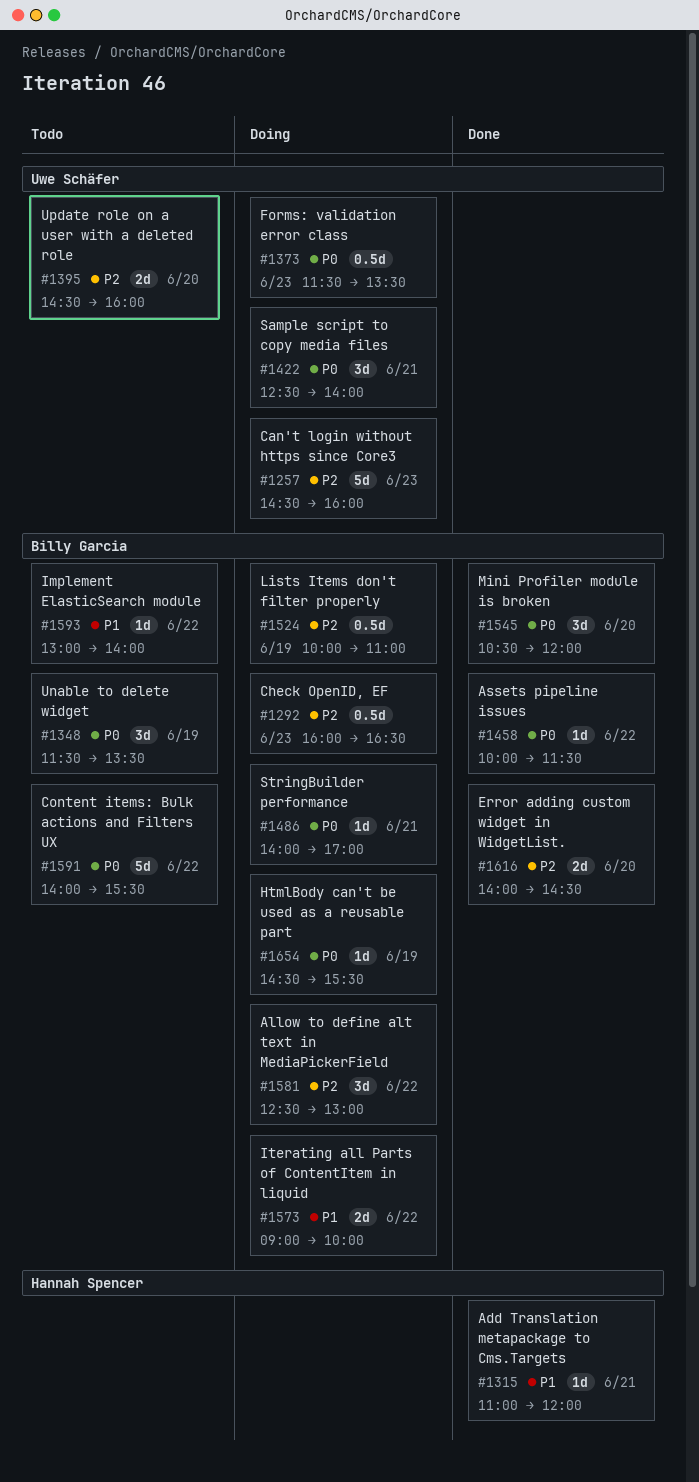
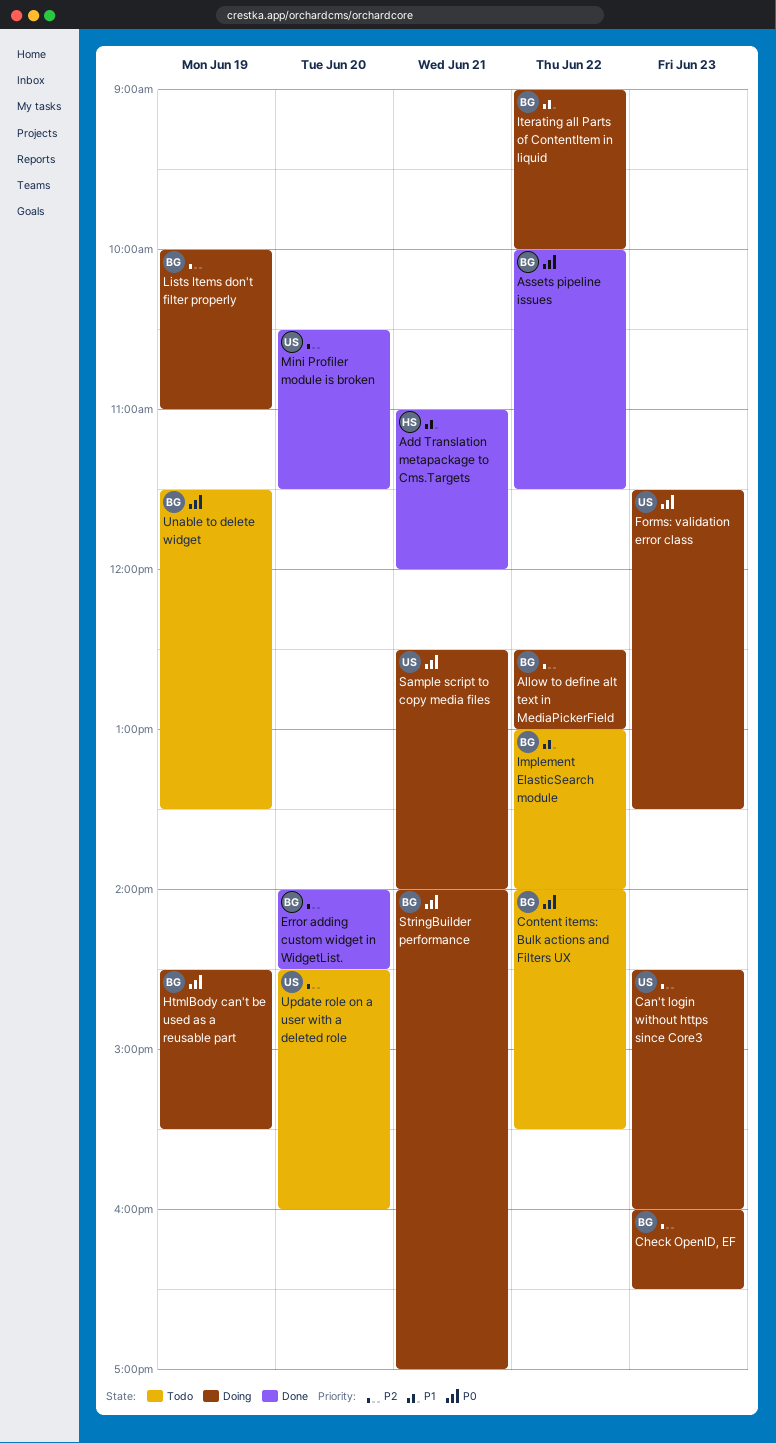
Mini Profiler module is broken, owner: Billy Garcia -> Uwe Schäfer
Mini Profiler module is broken, priority: P0 -> P2
Mini Profiler module is broken, ends: 12:00 -> 11:30

